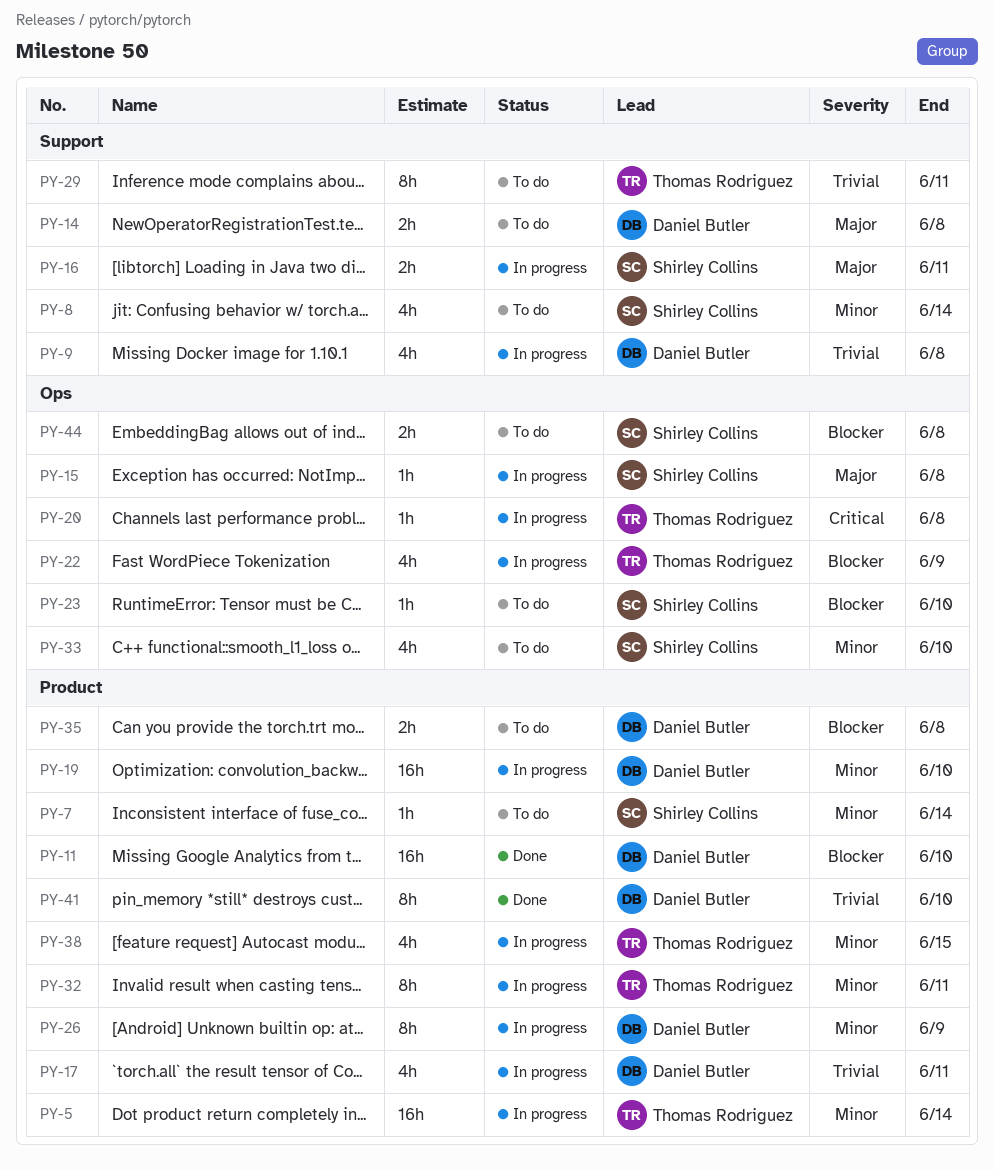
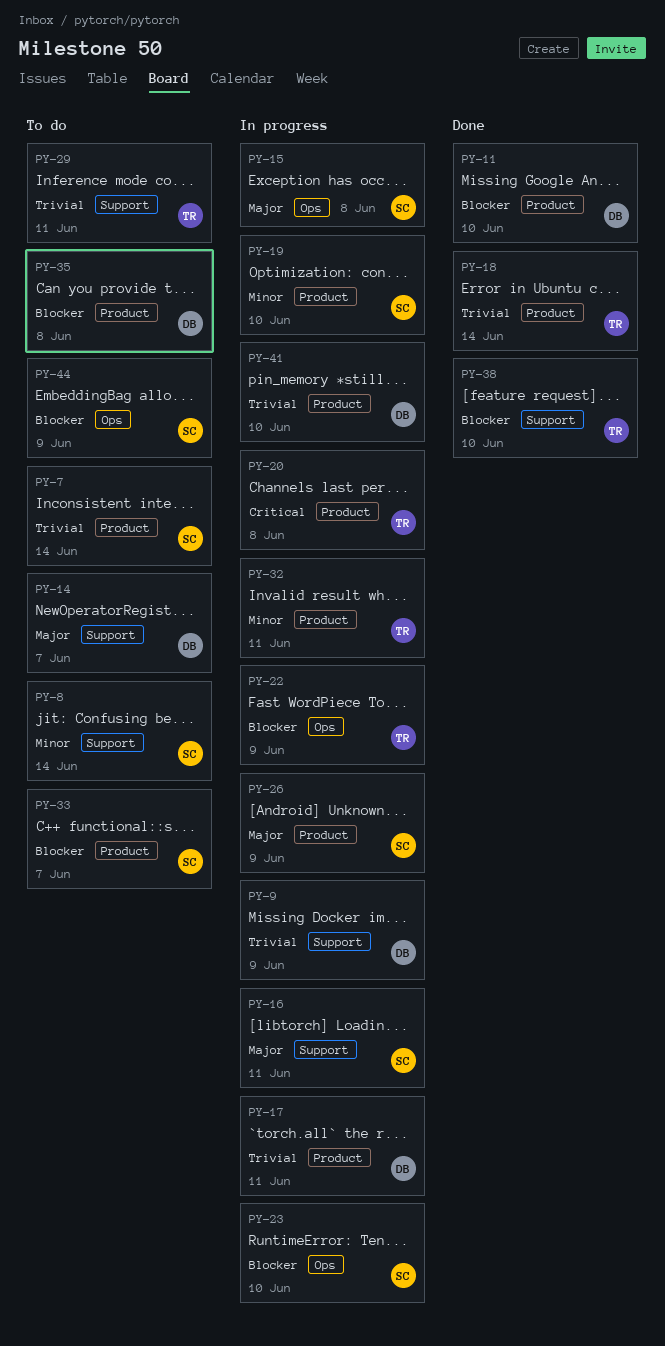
PY-5: present -> none
PY-7, priority: Minor -> Trivial
PY-9, due: Jun 8 -> Jun 9
PY-14, due: Jun 8 -> Jun 7
PY-18: none -> present
PY-19, owner: Daniel Butler -> Shirley Collins
PY-20, label: Ops -> Product
PY-23, status: To do -> In progress
PY-26, owner: Daniel Butler -> Shirley Collins
PY-26, priority: Minor -> Major
PY-33, priority: Minor -> Blocker
PY-33, label: Ops -> Product
PY-33, due: Jun 10 -> Jun 7
PY-38, status: In progress -> Done
PY-38, priority: Minor -> Blocker
PY-38, label: Product -> Support
PY-38, due: Jun 15 -> Jun 10
PY-41, status: Done -> In progress
PY-44, due: Jun 8 -> Jun 9

